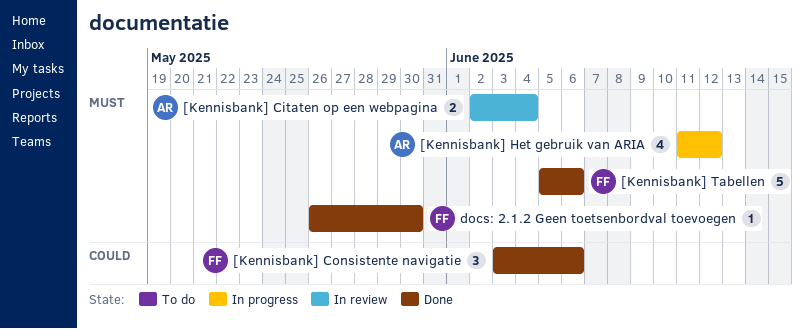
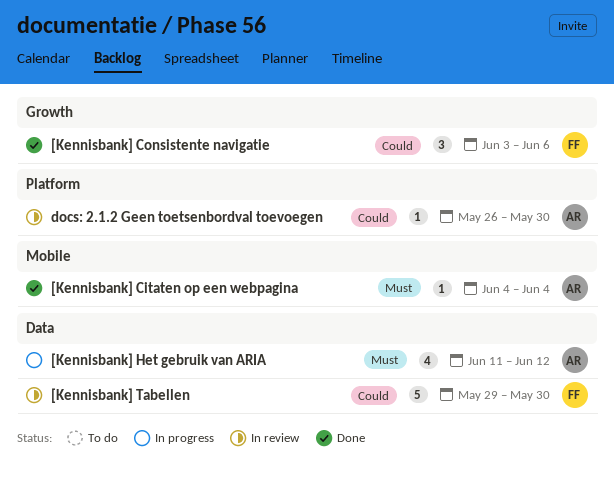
[Kennisbank] Citaten op een webpagina, status: In review -> Done
[Kennisbank] Citaten op een webpagina, estimate: 2 -> 1
[Kennisbank] Citaten op een webpagina, start: Jun 2 -> Jun 4
[Kennisbank] Tabellen, status: Done -> In review
[Kennisbank] Tabellen, priority: Must -> Could
[Kennisbank] Tabellen, start: Jun 5 -> May 29
[Kennisbank] Tabellen, due: Jun 6 -> May 30
docs: 2.1.2 Geen toetsenbordval toevoegen, status: Done -> In review
docs: 2.1.2 Geen toetsenbordval toevoegen, owner: FF -> AR
docs: 2.1.2 Geen toetsenbordval toevoegen, priority: Must -> Could

